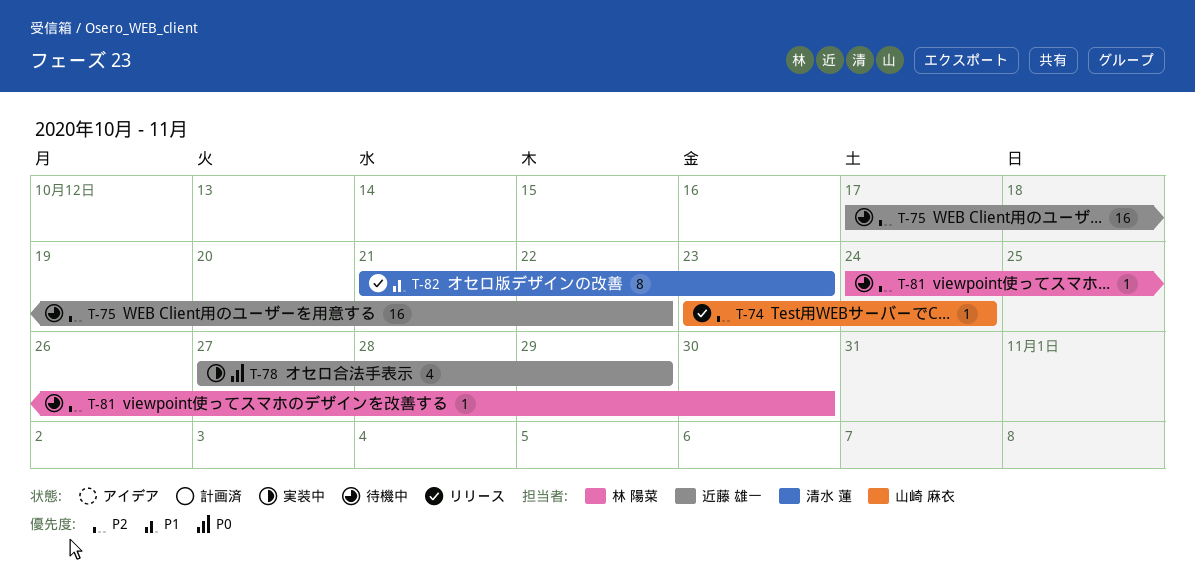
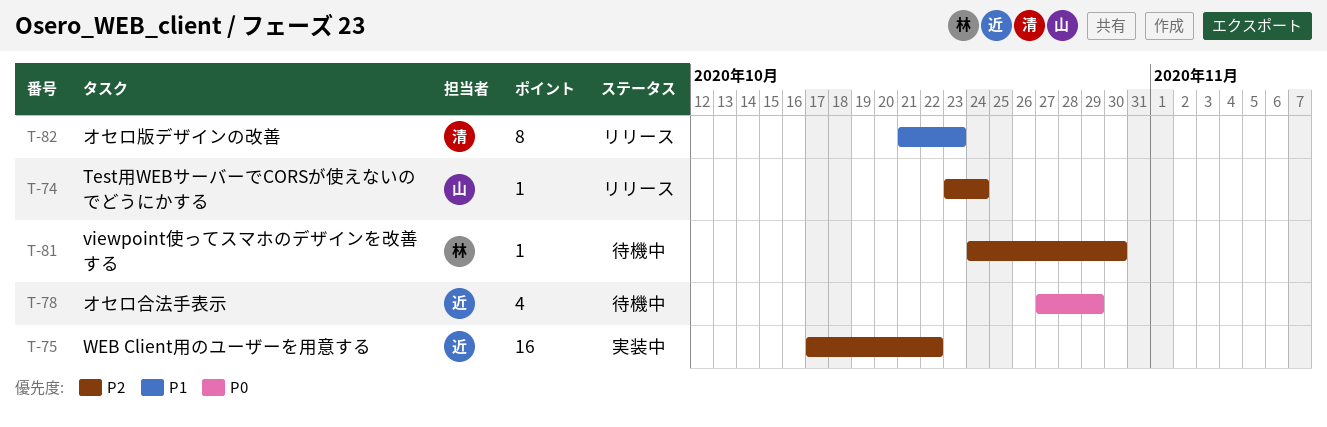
T-75, status: 待機中 -> 実装中
T-78, status: 実装中 -> 待機中

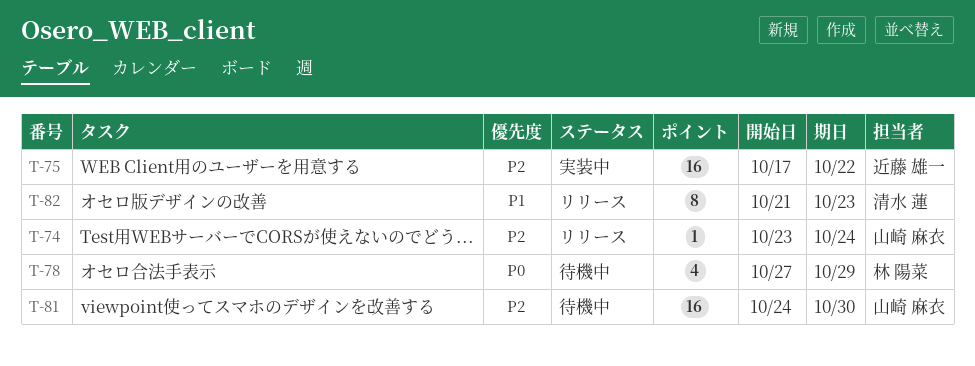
T-78, owner: 近藤 雄一 -> 林 陽菜
T-81, owner: 林 陽菜 -> 山崎 麻衣
T-81, estimate: 1 -> 16

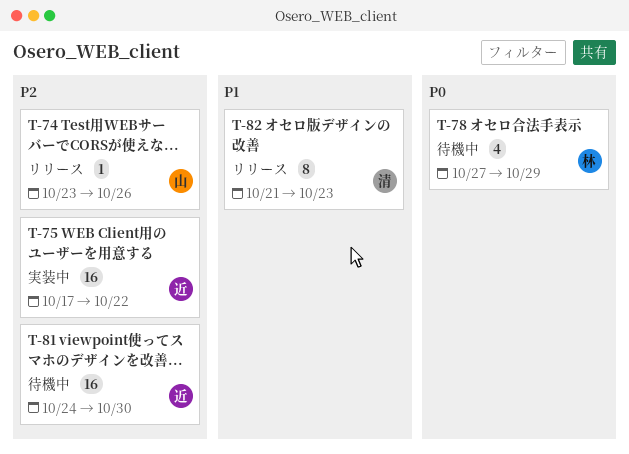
T-74, due: Oct 24 -> Oct 26
T-81, owner: 山崎 麻衣 -> 近藤 雄一

